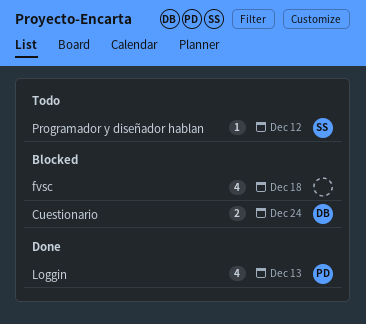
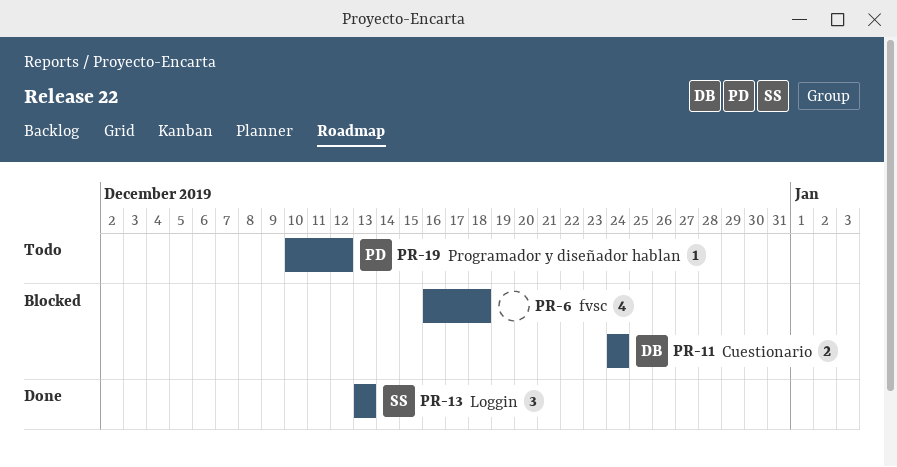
Loggin, owner: PD -> SS
Loggin, estimate: 4 -> 3
Programador y diseñador hablan, owner: SS -> PD

